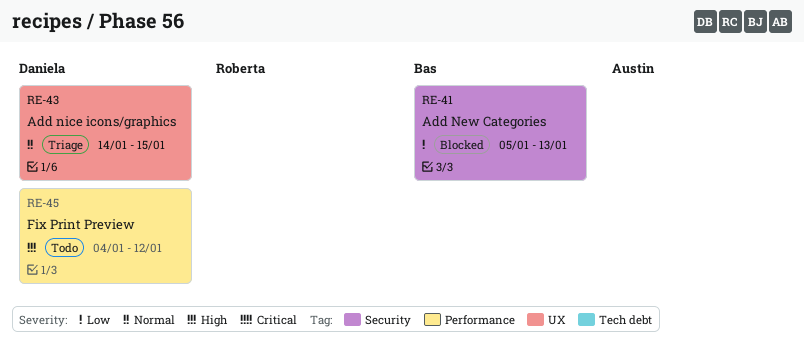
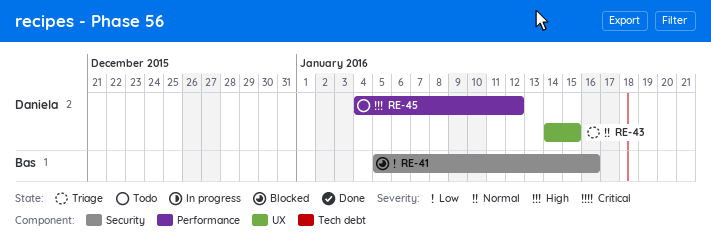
RE-41, due: Jan 13 -> Jan 16

